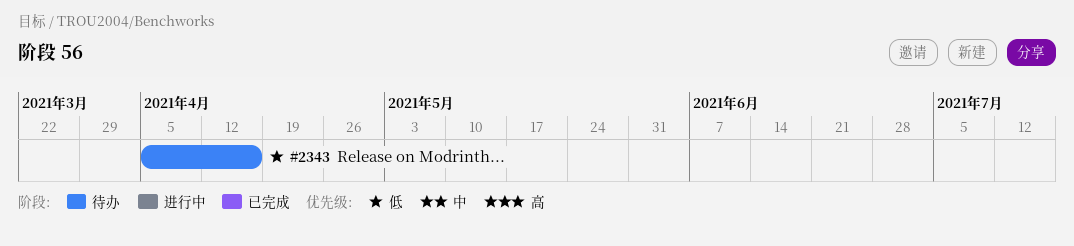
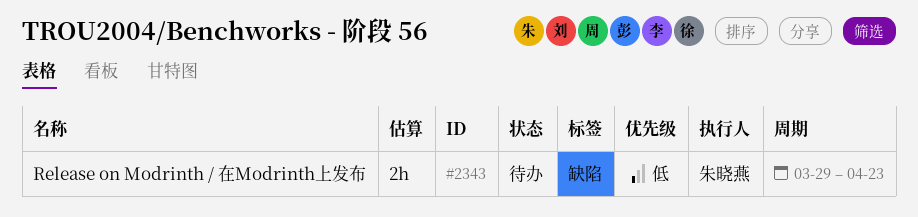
#2343, start: Apr 5 -> Mar 29
#2343, due: Apr 16 -> Apr 23

